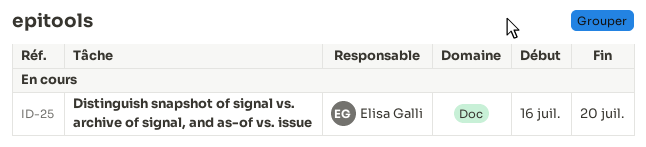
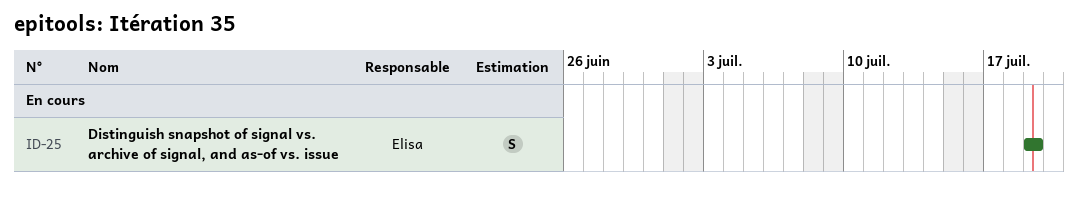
ID-25, start: Jul 16 -> Jul 19
ID-25, due: Jul 20 -> Jul 19

